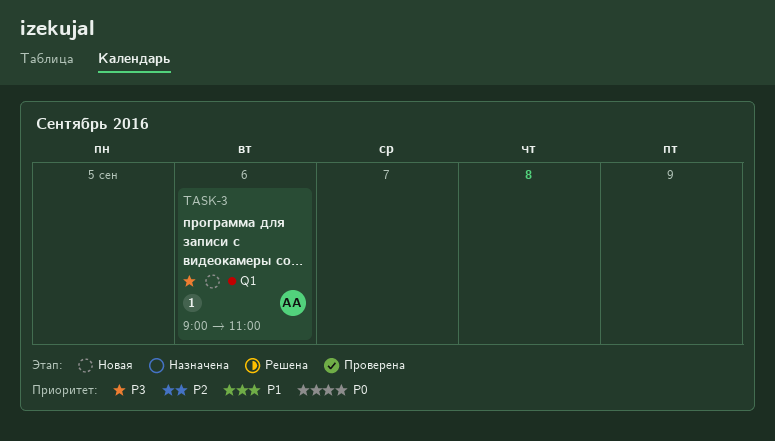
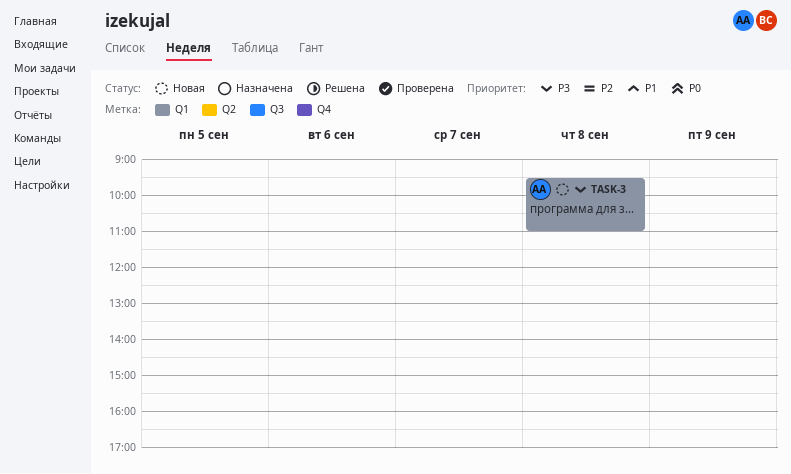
TASK-3, day: Sep 6 -> Sep 8
TASK-3, begins: 09:00 -> 09:30

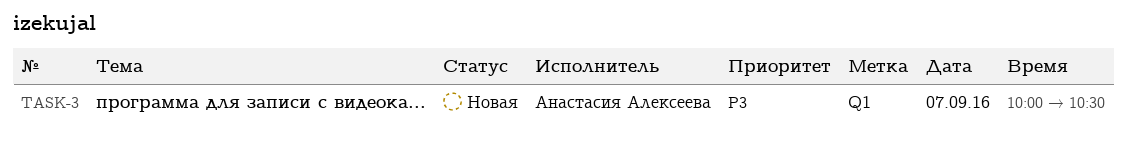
TASK-3, day: Sep 8 -> Sep 7
TASK-3, begins: 09:30 -> 10:00
TASK-3, ends: 11:00 -> 10:30

